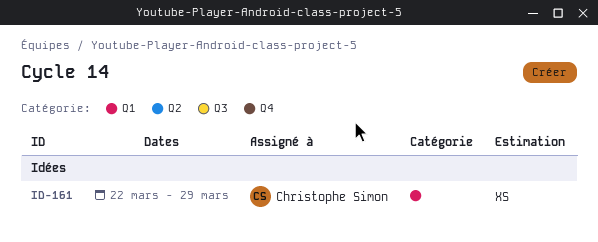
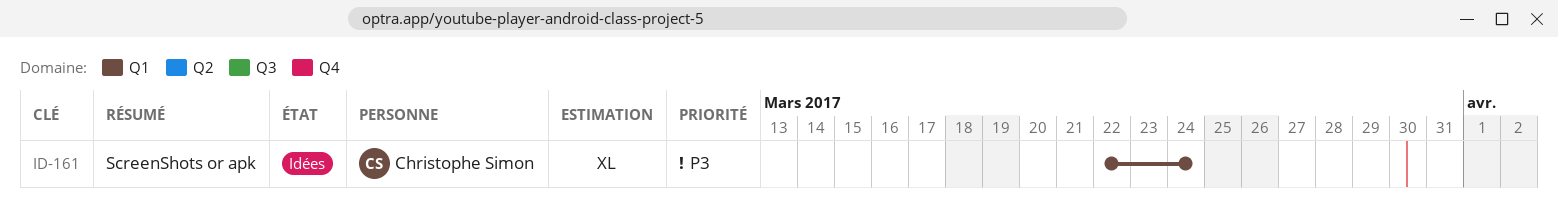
ID-161, estimate: XS -> XL
ID-161, due: Mar 29 -> Mar 24

